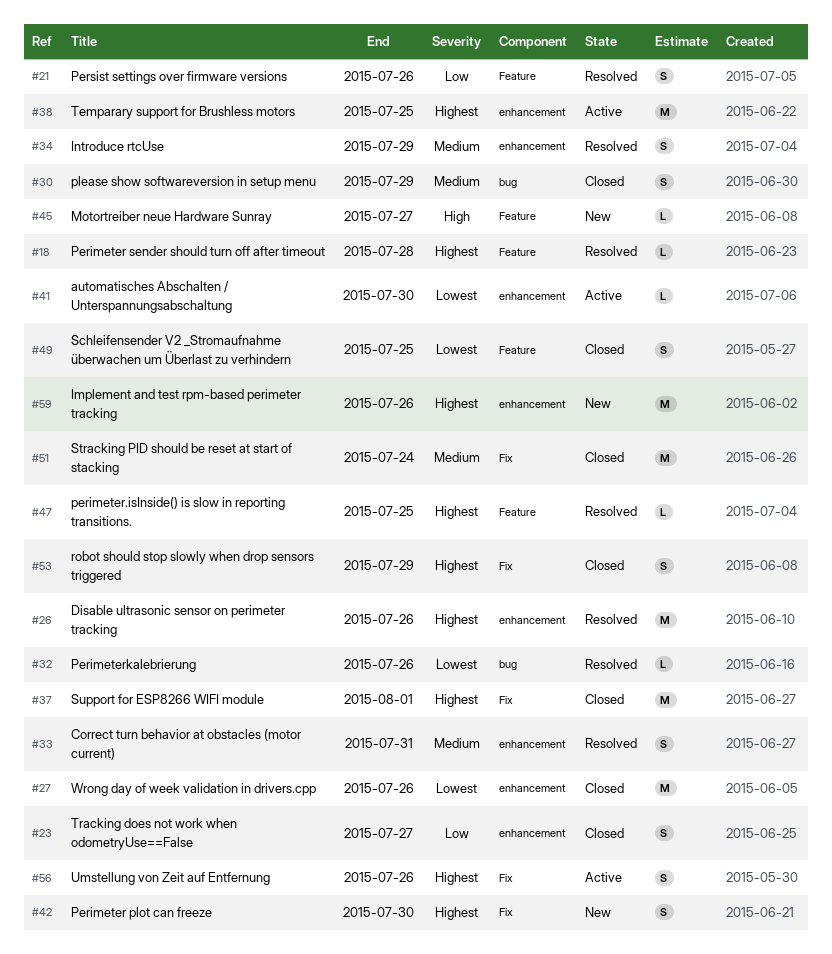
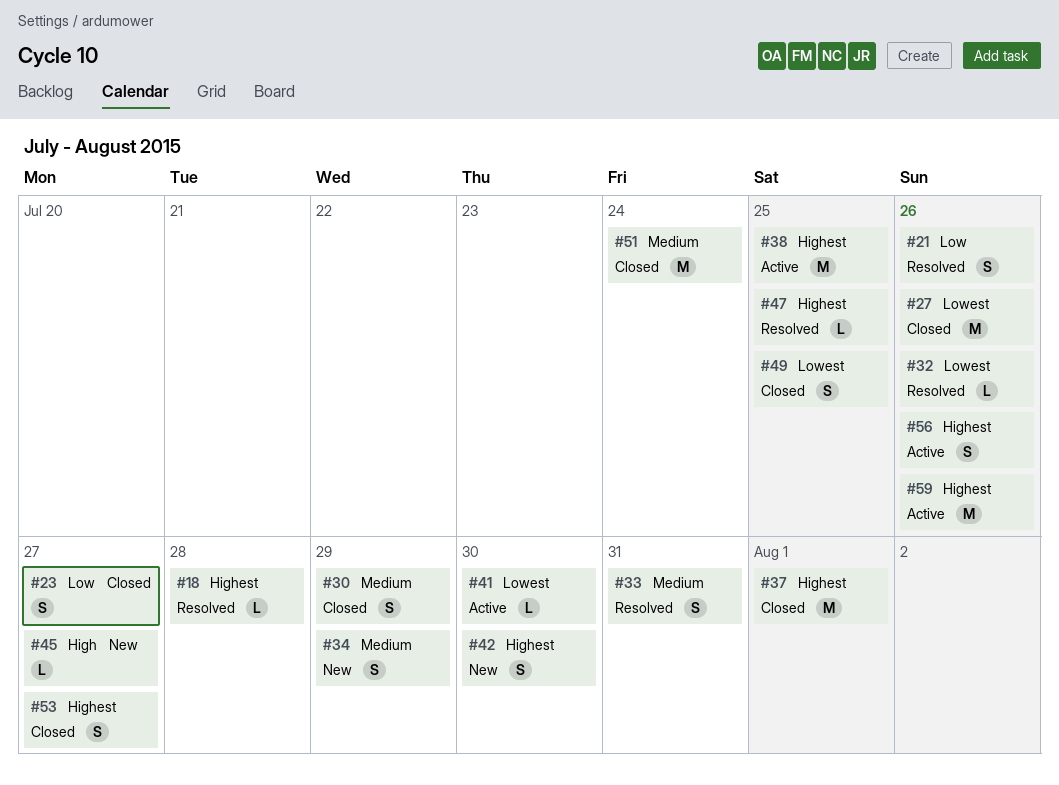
#26: present -> none
#34, status: Resolved -> New
#53, due: Jul 29 -> Jul 27
#59, status: New -> Active

